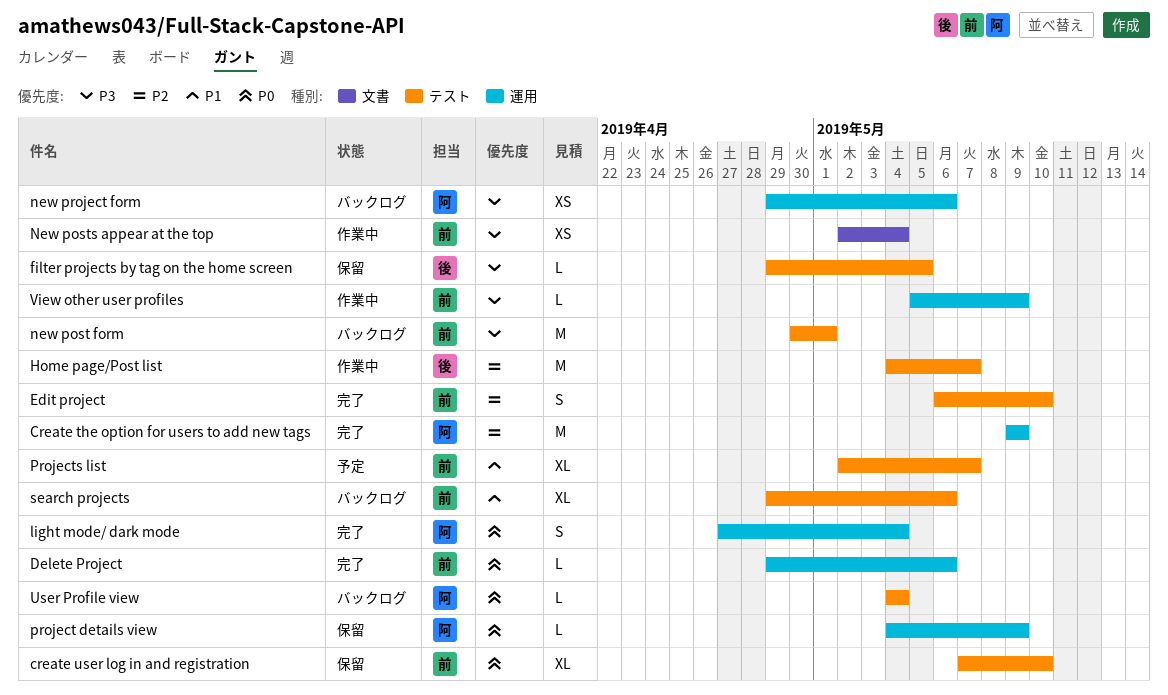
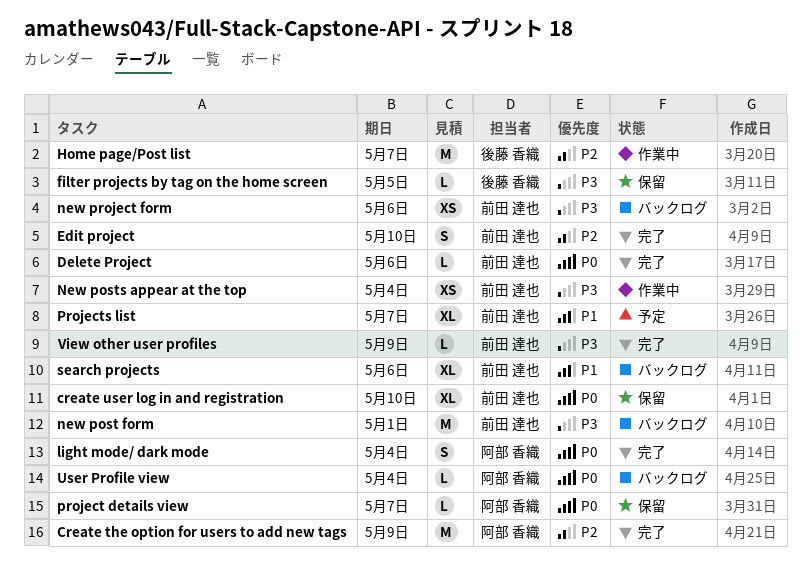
new project form, owner: 阿部 香織 -> 前田 達也
project details view, due: May 9 -> May 7
View other user profiles, status: 作業中 -> 完了

